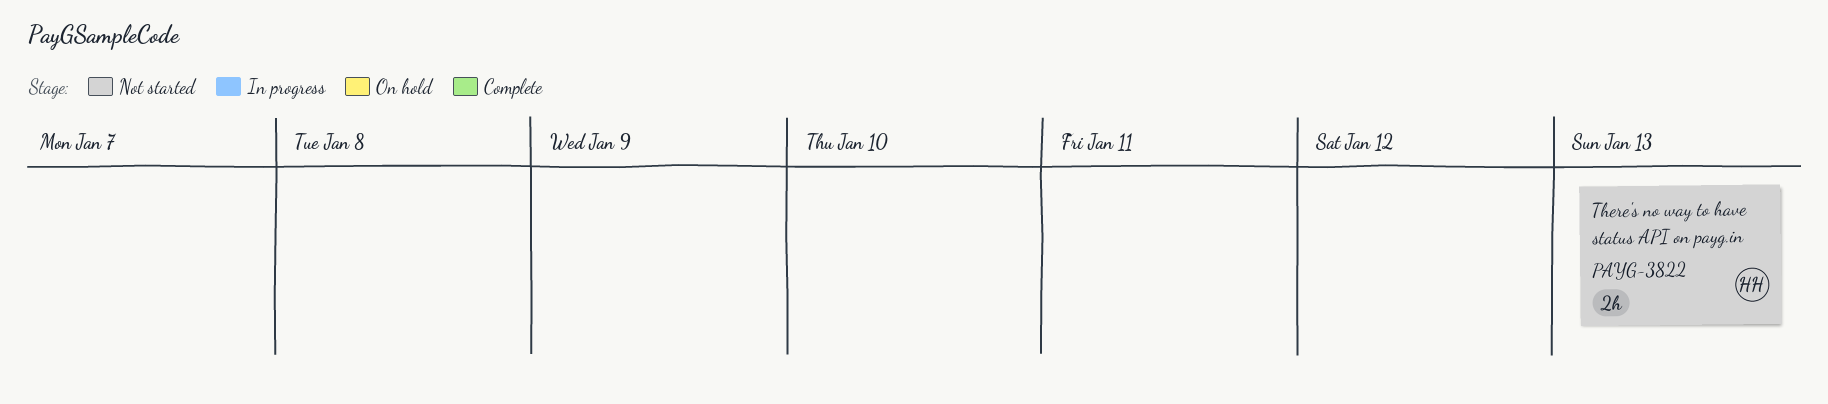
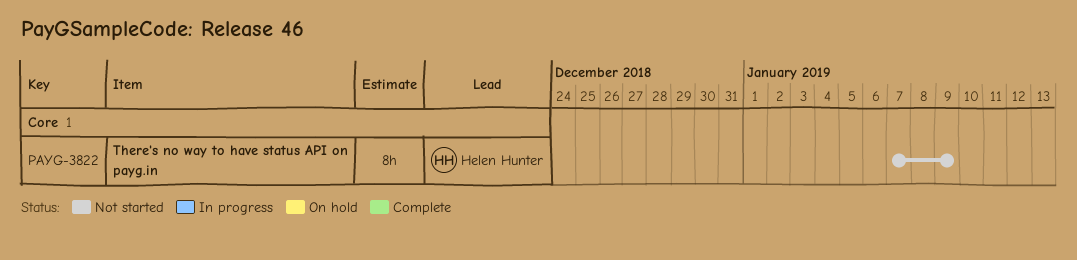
PAYG-3822, estimate: 2h -> 8h
PAYG-3822, due: Jan 13 -> Jan 9

